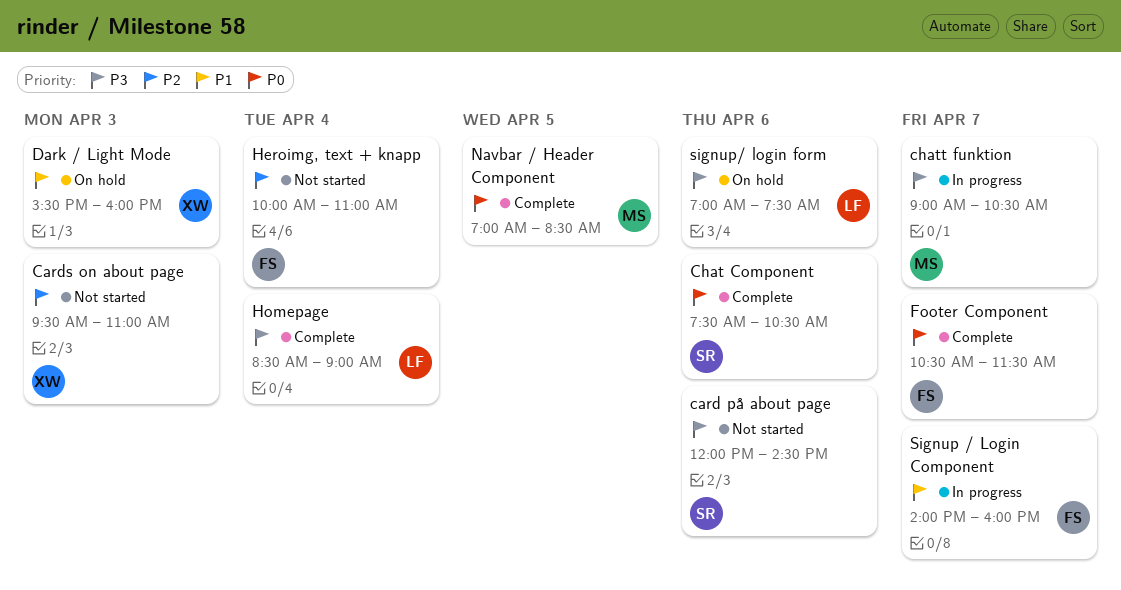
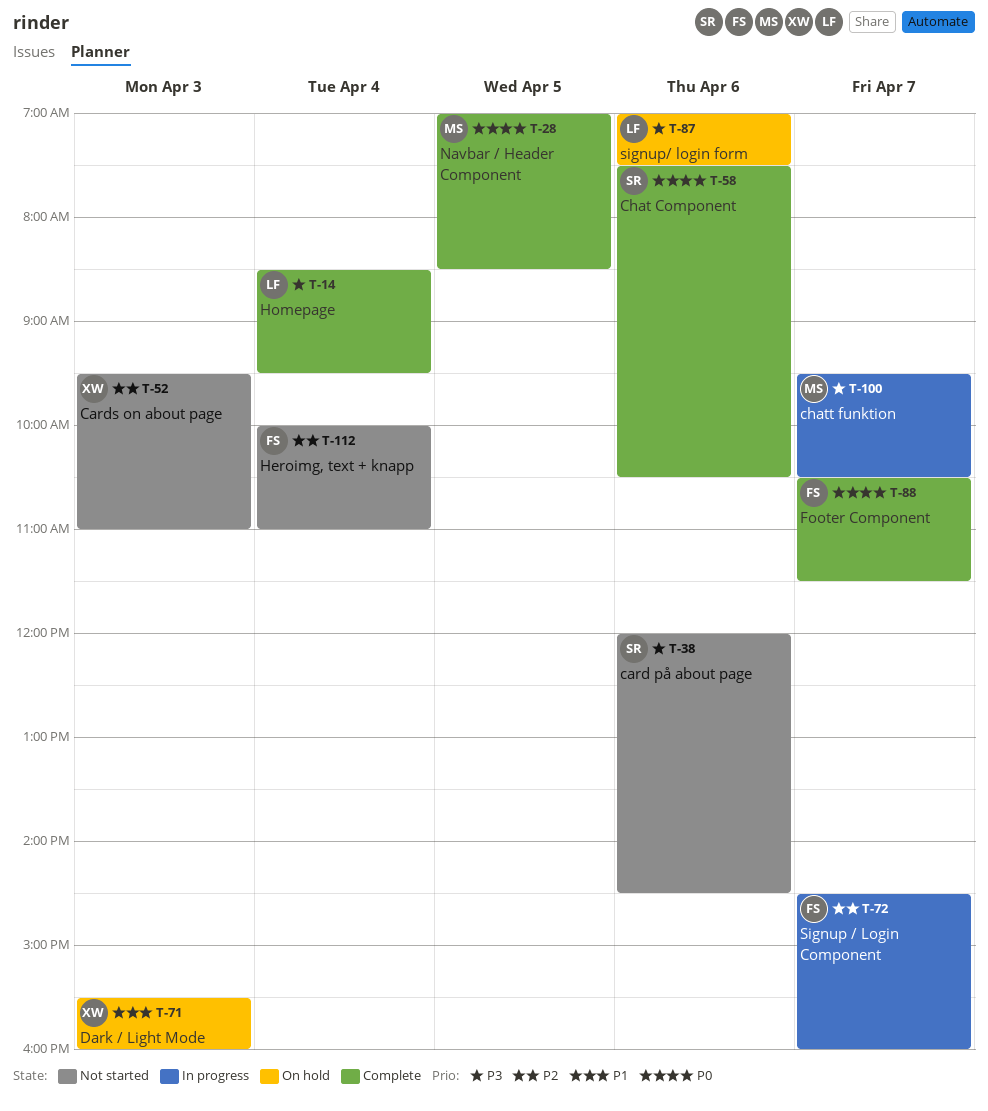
chatt funktion, begins: 09:00 -> 09:30
Homepage, ends: 09:00 -> 09:30
Signup / Login Component, priority: P1 -> P2
Signup / Login Component, begins: 14:00 -> 14:30

